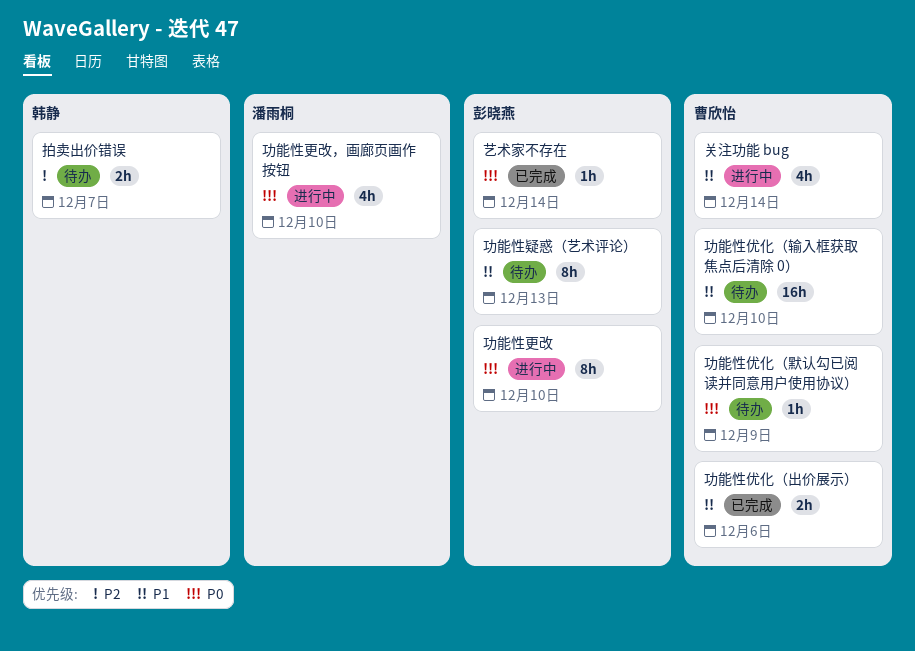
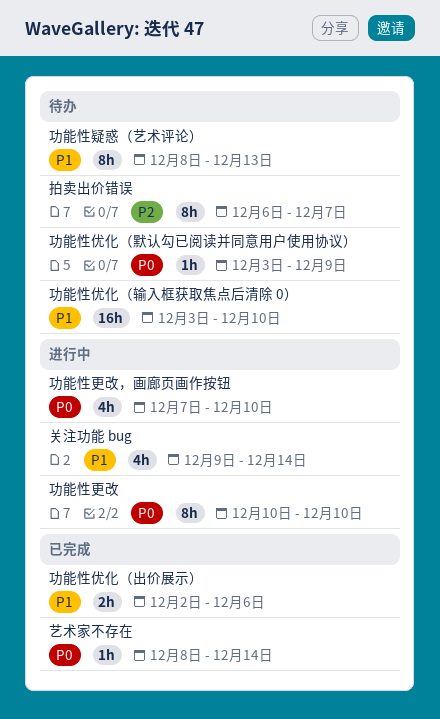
拍卖出价错误, estimate: 2h -> 8h

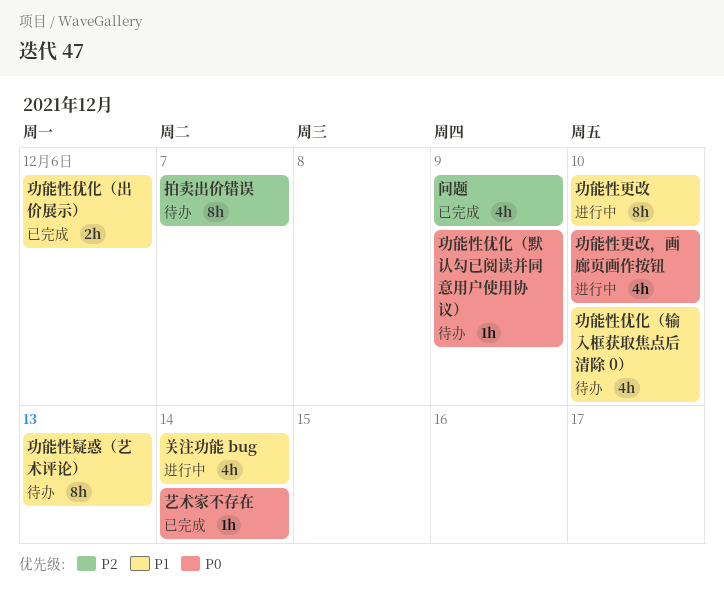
功能性优化（输入框获取焦点后清除 0）, estimate: 16h -> 4h
功能性更改, priority: P0 -> P1
问题: none -> present

